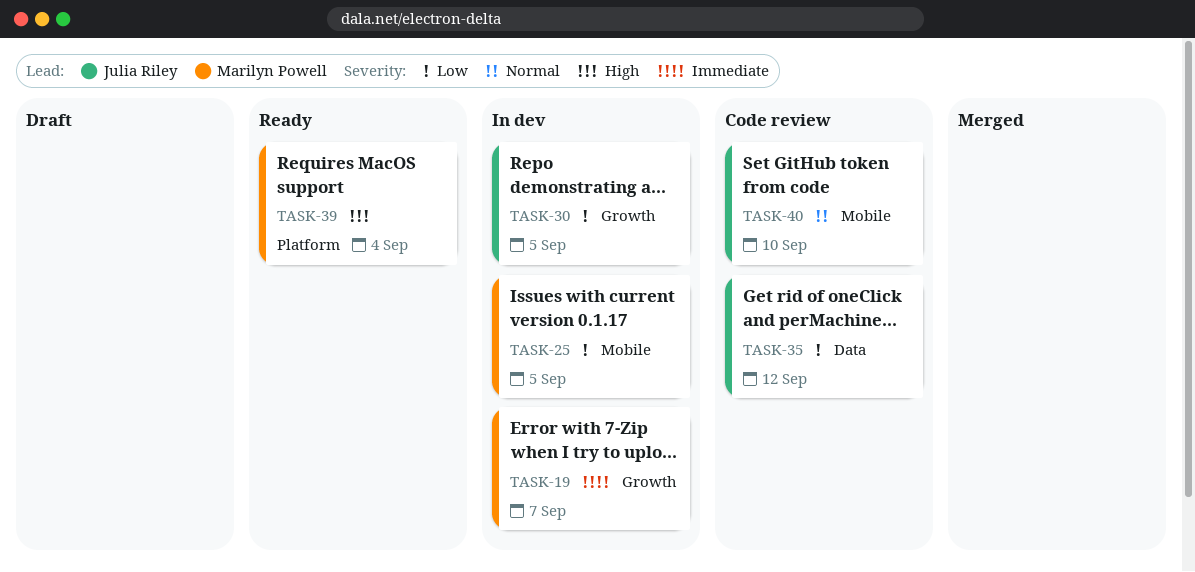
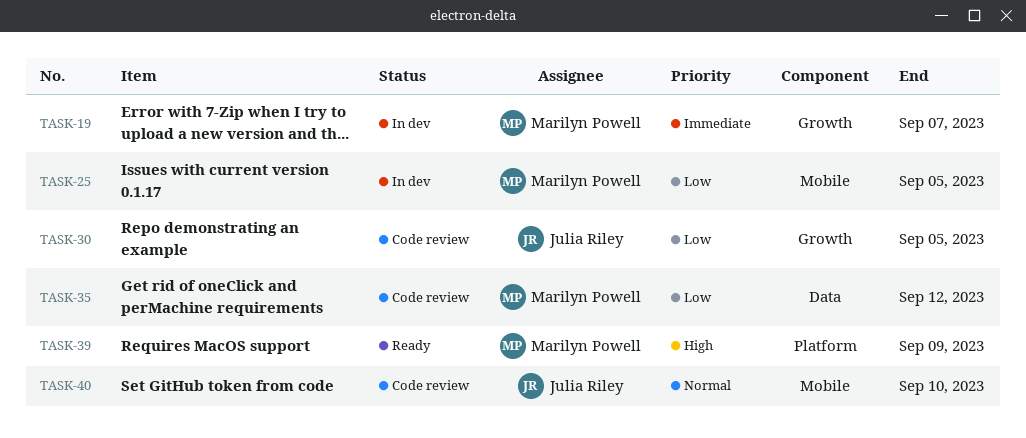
TASK-30, status: In dev -> Code review
TASK-35, owner: Julia Riley -> Marilyn Powell
TASK-39, due: Sep 4 -> Sep 9

